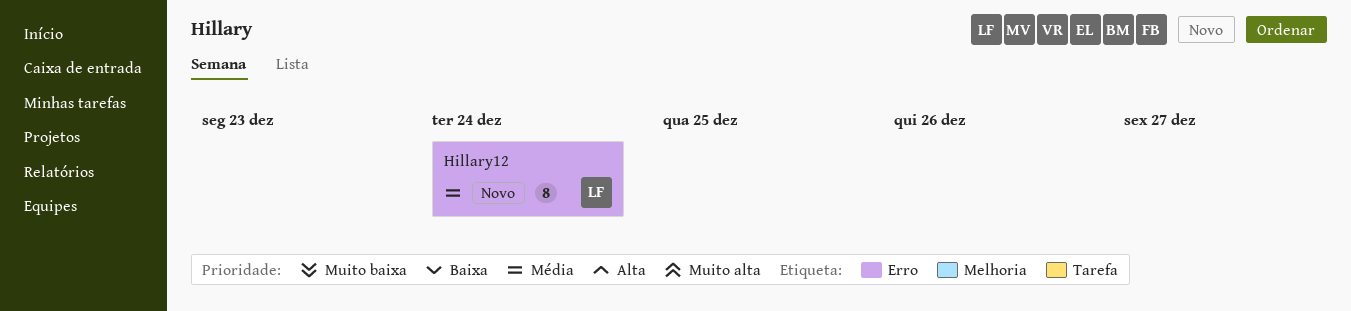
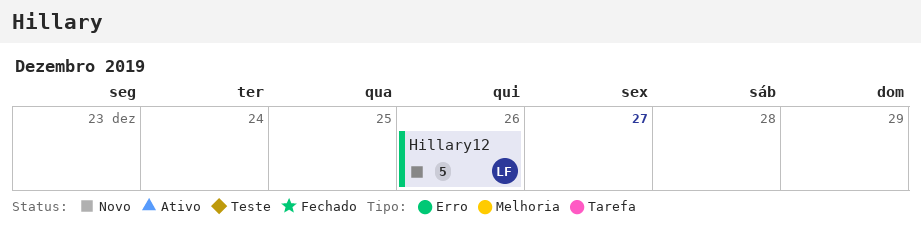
Hillary12, estimate: 8 -> 5
Hillary12, due: Dec 24 -> Dec 26

